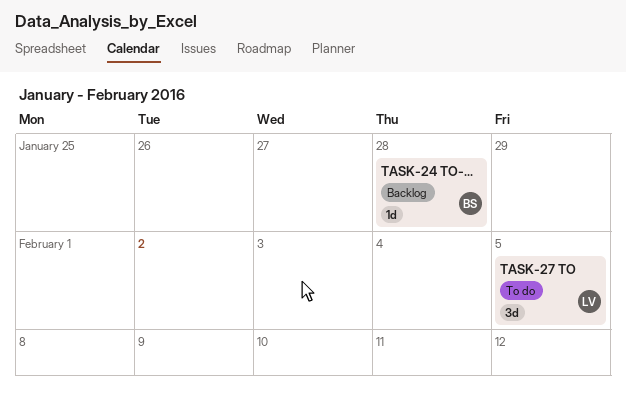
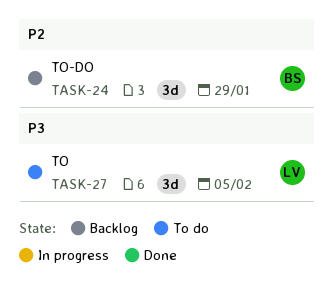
TASK-24, estimate: 1d -> 3d
TASK-24, due: Jan 28 -> Jan 29

